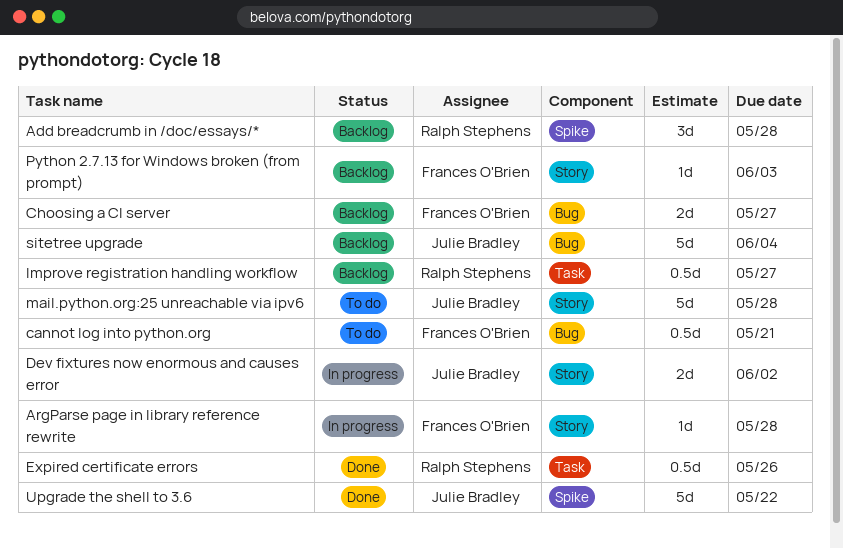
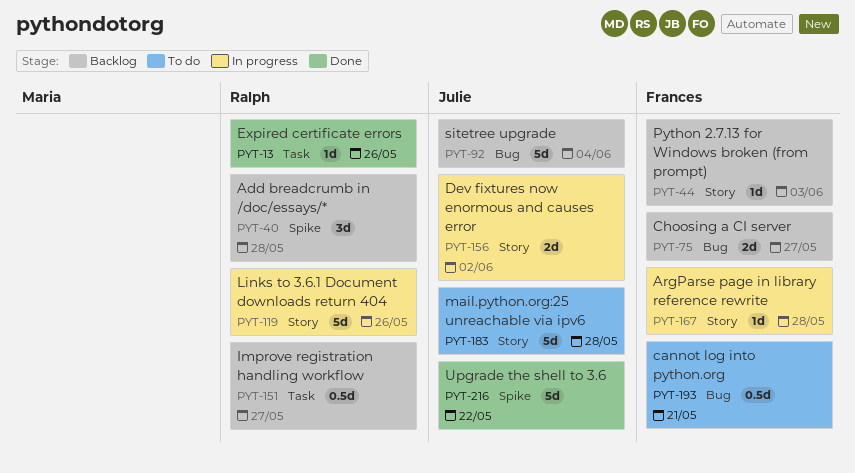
Expired certificate errors, estimate: 0.5d -> 1d
Links to 3.6.1 Document downloads return 404: none -> present

